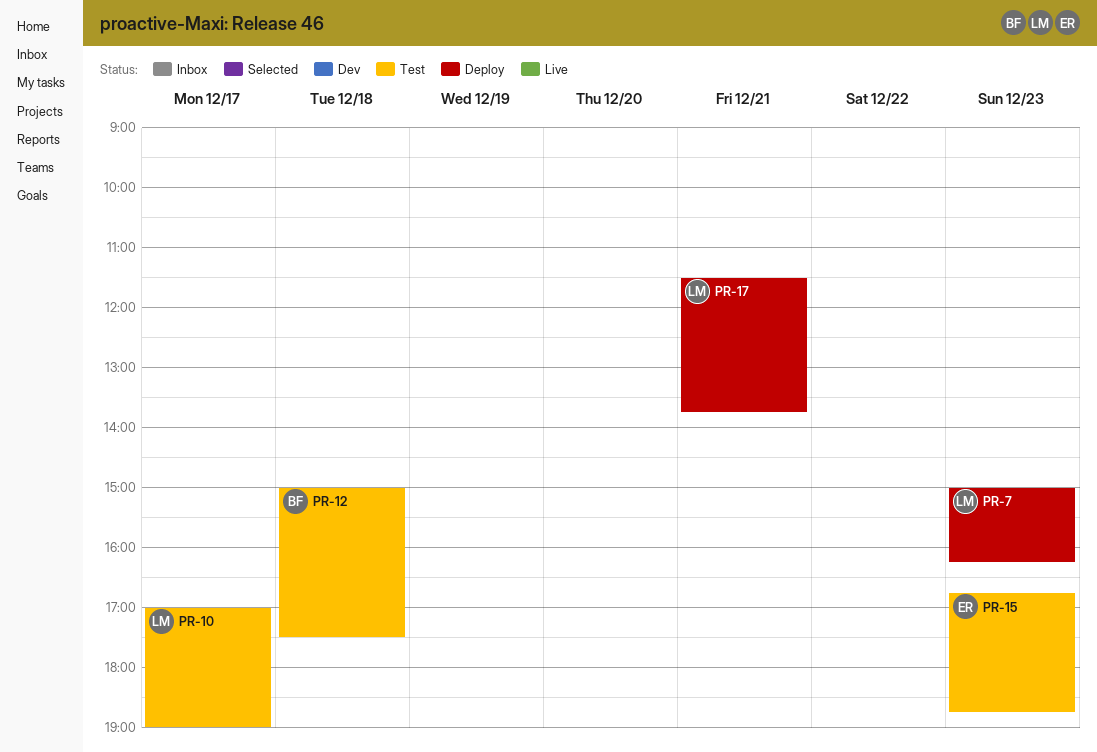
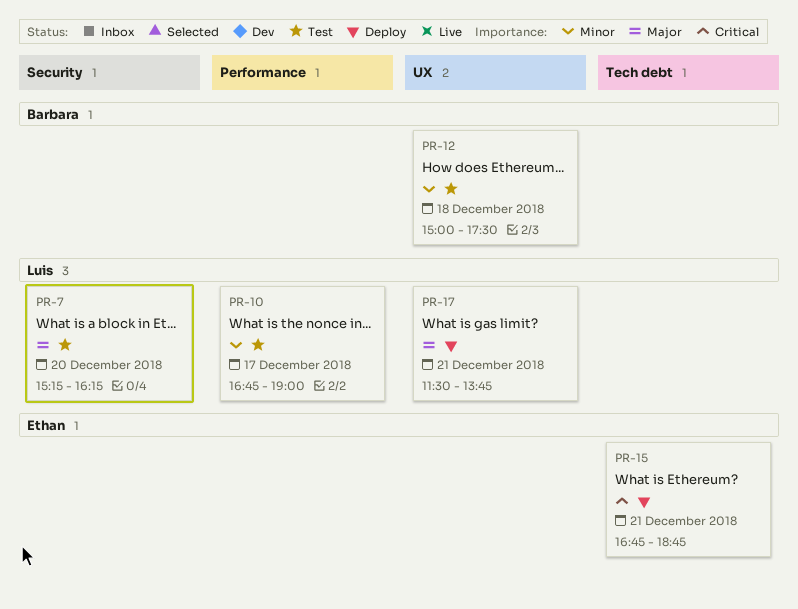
PR-7, status: Deploy -> Test
PR-7, day: Dec 23 -> Dec 20
PR-7, begins: 15:00 -> 15:15
PR-10, begins: 17:00 -> 16:45
PR-15, status: Test -> Deploy
PR-15, day: Dec 23 -> Dec 21

